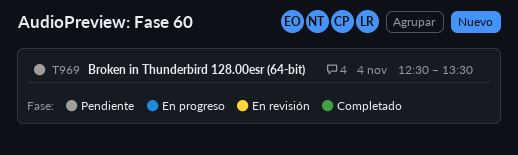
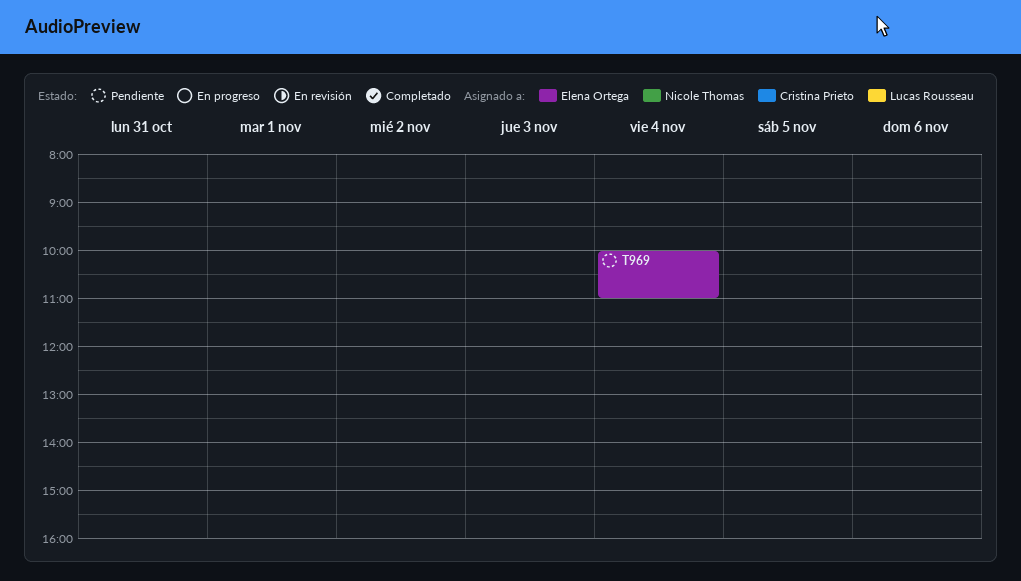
T969, begins: 12:30 -> 10:00
T969, ends: 13:30 -> 11:00

